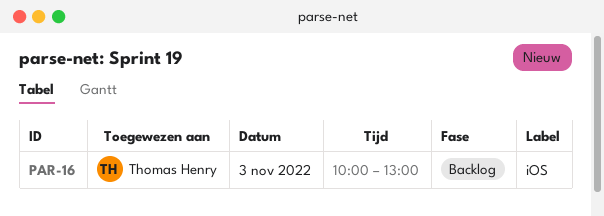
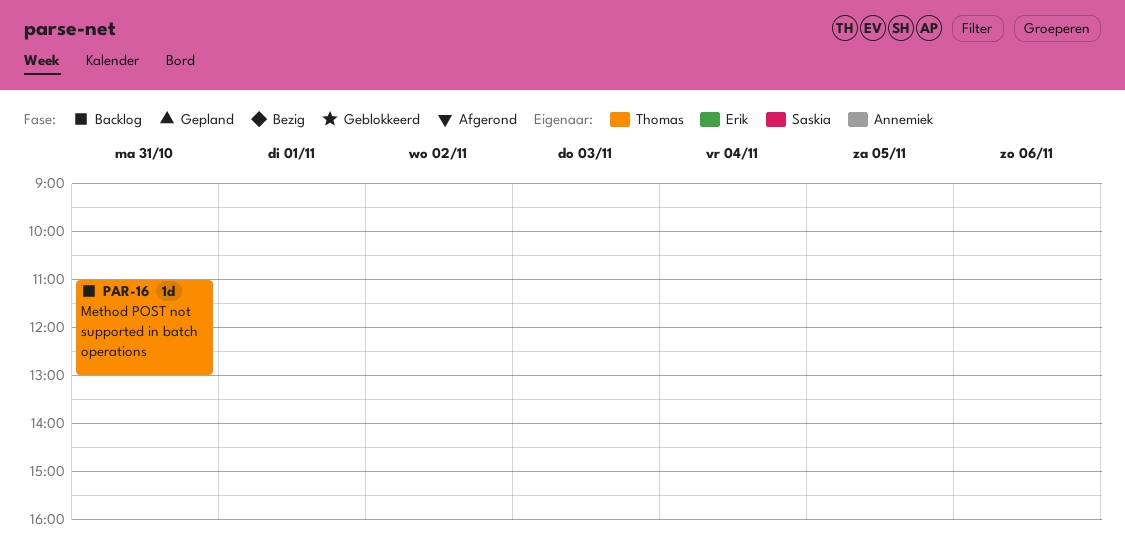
PAR-16, day: Nov 3 -> Oct 31
PAR-16, begins: 10:00 -> 11:00

